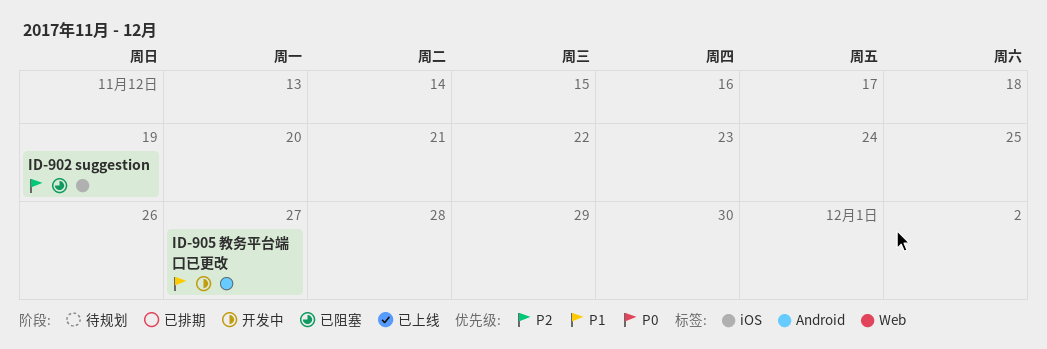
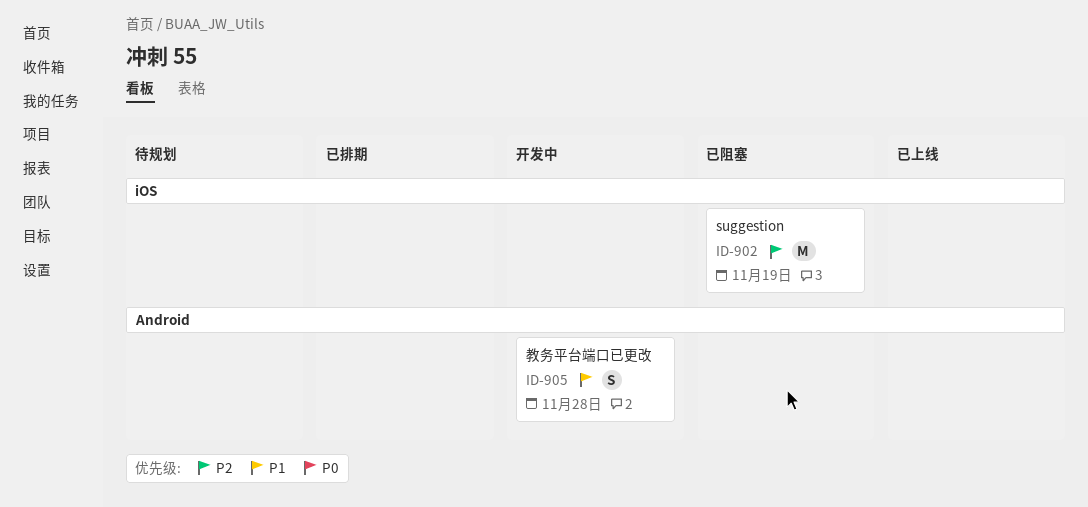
ID-905, due: Nov 27 -> Nov 28

